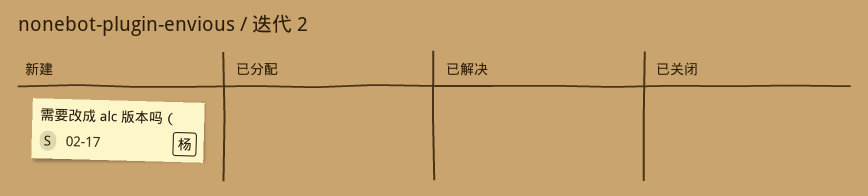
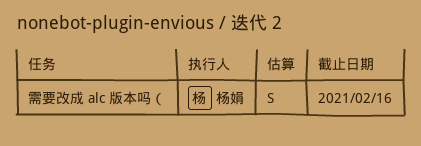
需要改成 alc 版本吗（, due: Feb 17 -> Feb 16

